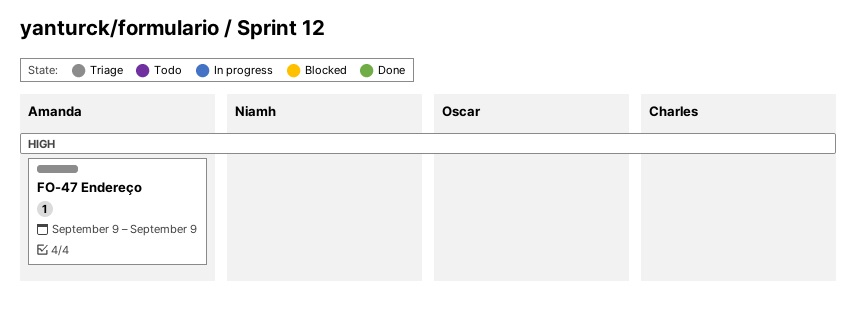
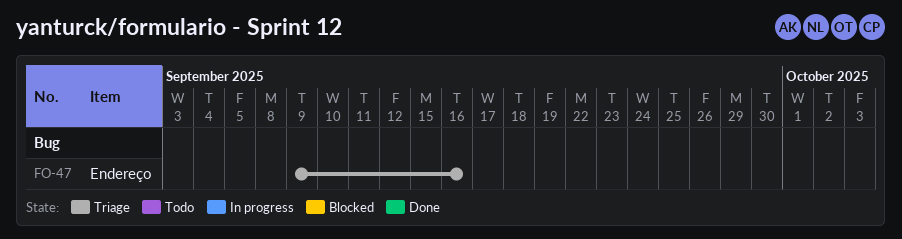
FO-47, due: Sep 9 -> Sep 16

